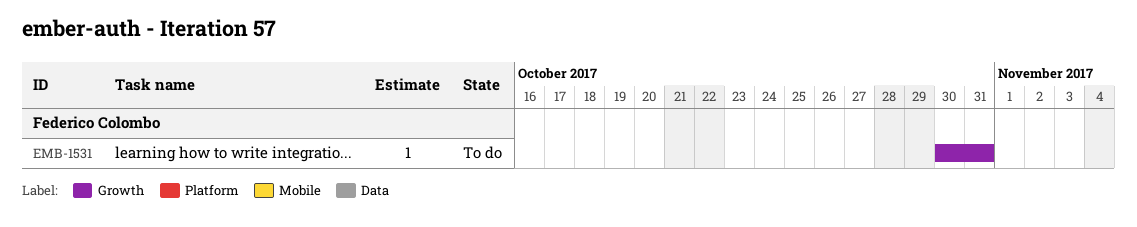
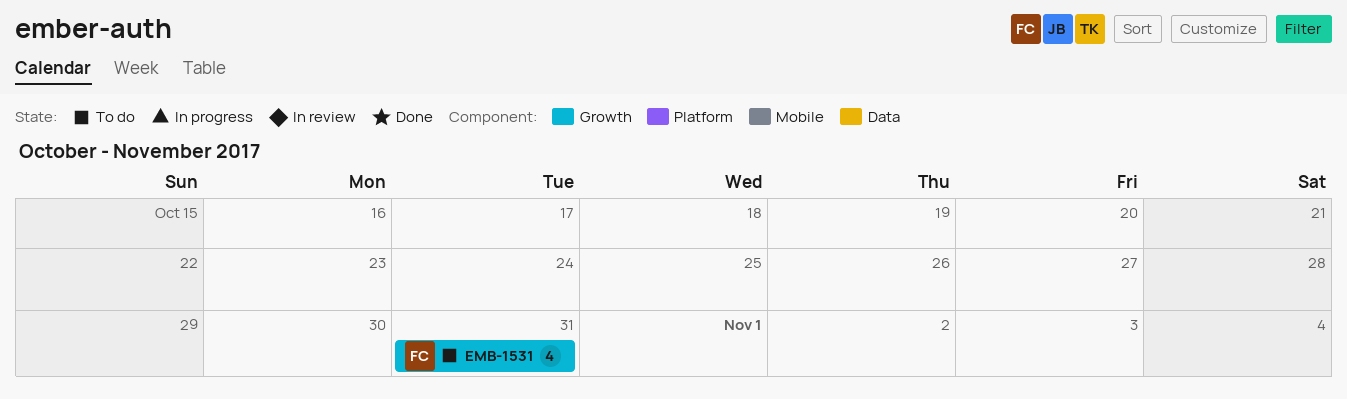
EMB-1531, estimate: 1 -> 4
EMB-1531, start: Oct 30 -> Oct 31

